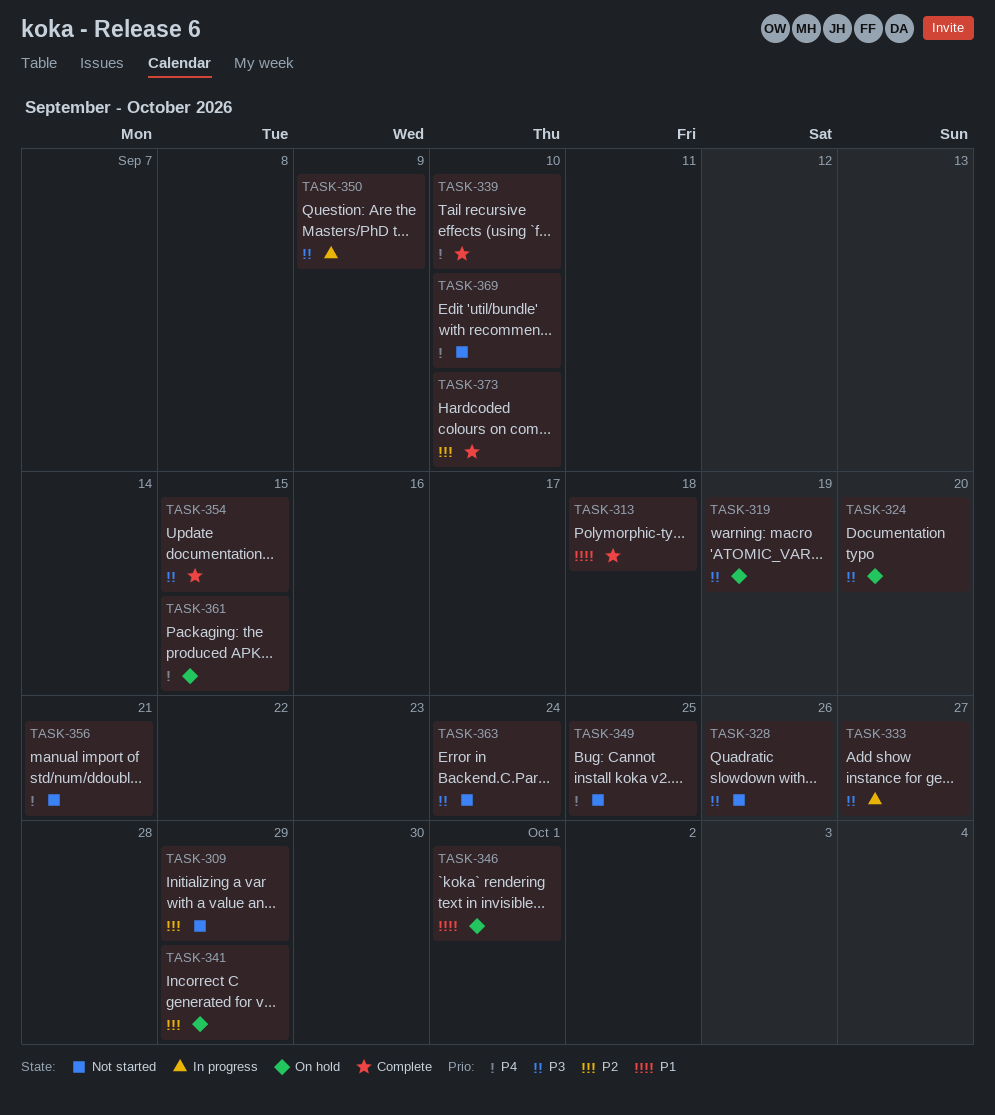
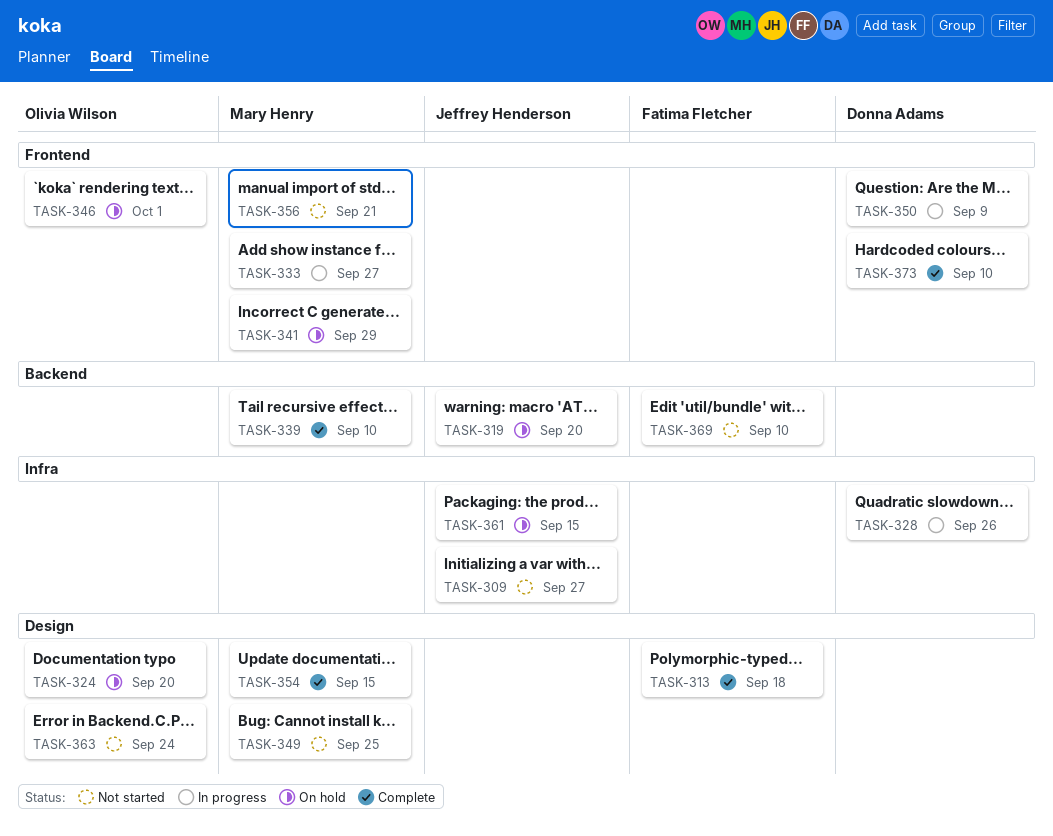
TASK-309, due: Sep 29 -> Sep 27
TASK-319, due: Sep 19 -> Sep 20
TASK-328, status: Not started -> In progress

